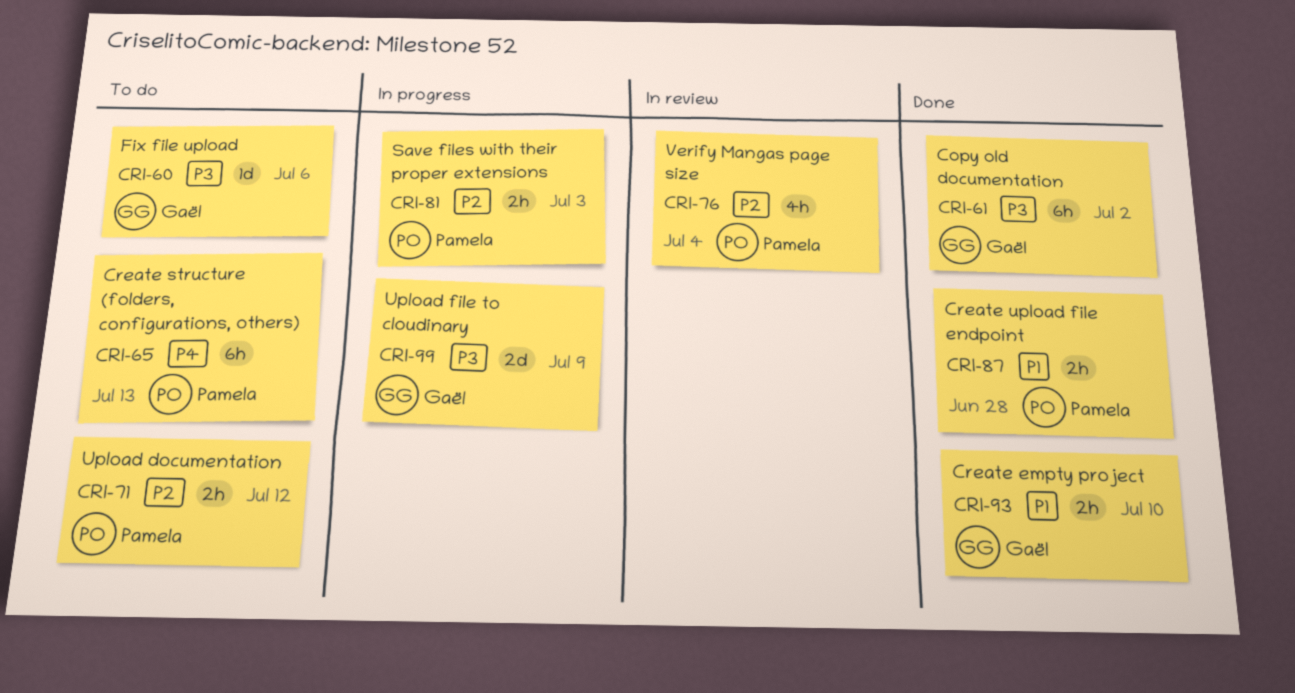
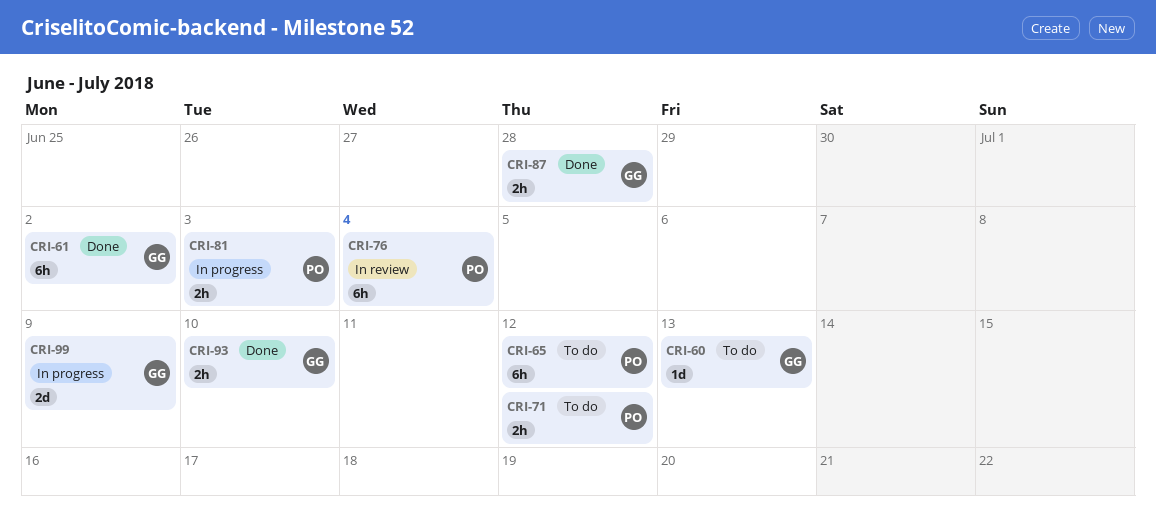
CRI-60, due: Jul 6 -> Jul 13
CRI-65, due: Jul 13 -> Jul 12
CRI-76, estimate: 4h -> 6h
CRI-87, owner: Pamela -> Gaël

